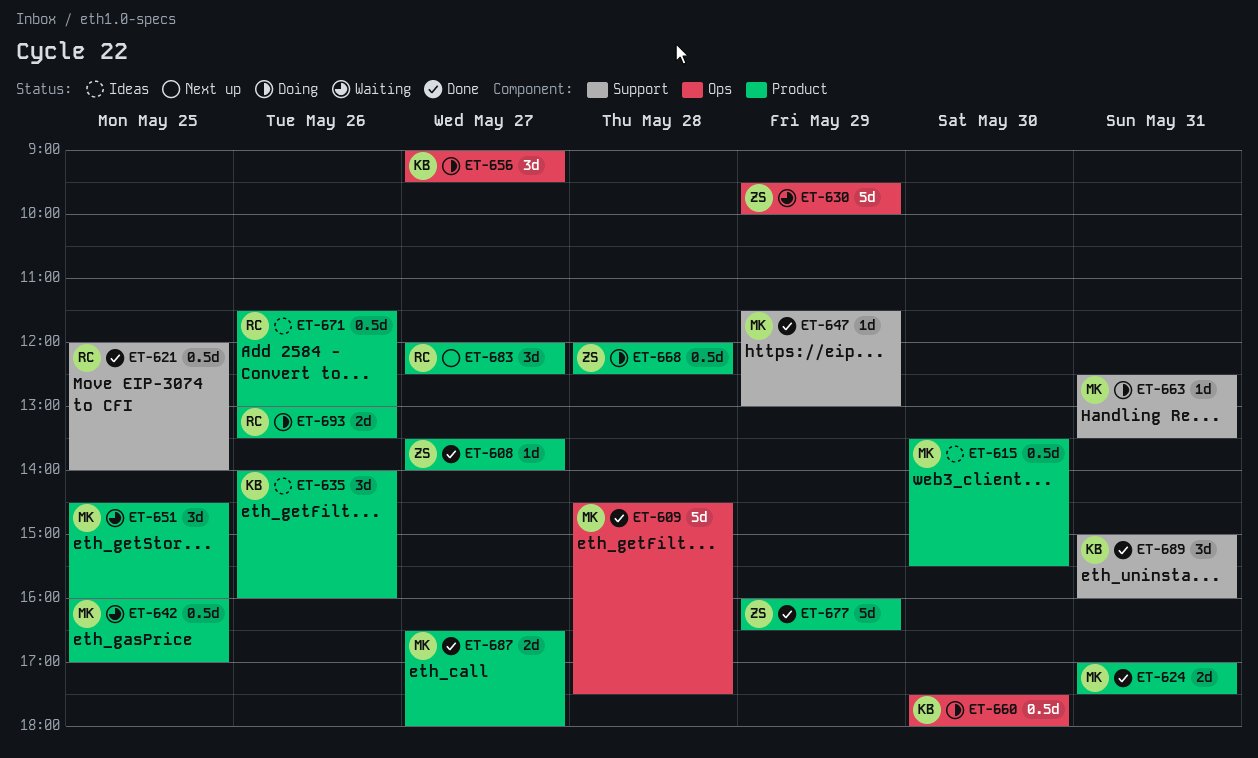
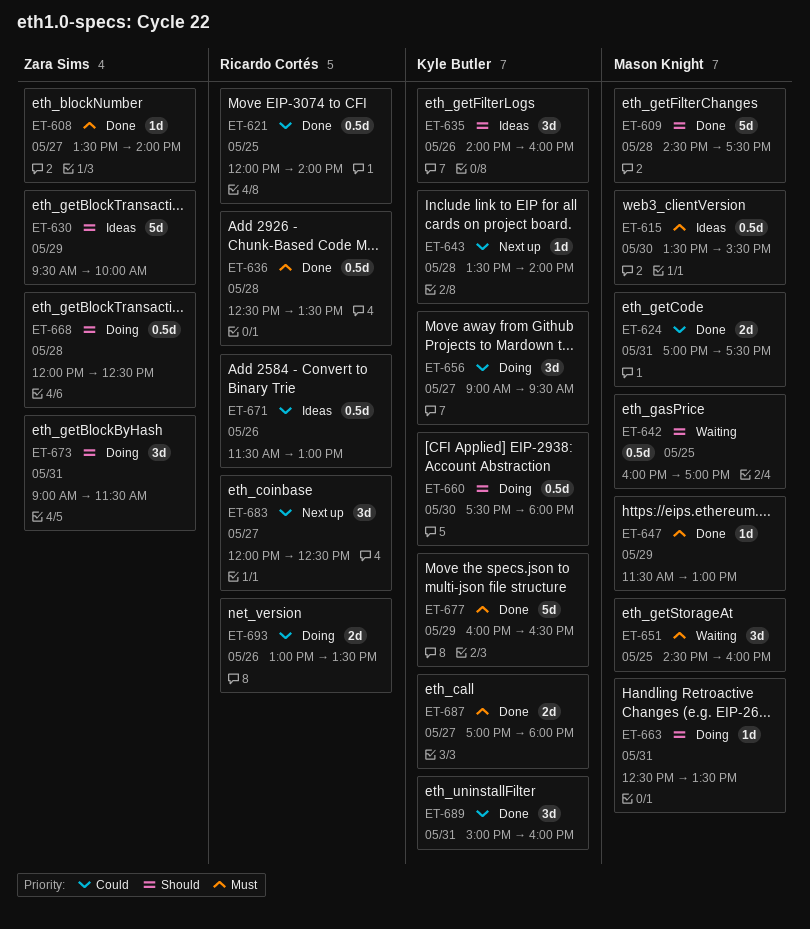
ET-630, status: Waiting -> Ideas
ET-636: none -> present
ET-643: none -> present
ET-673: none -> present
ET-677, owner: Zara Sims -> Kyle Butler
ET-687, owner: Mason Knight -> Kyle Butler
ET-687, begins: 16:30 -> 17:00

